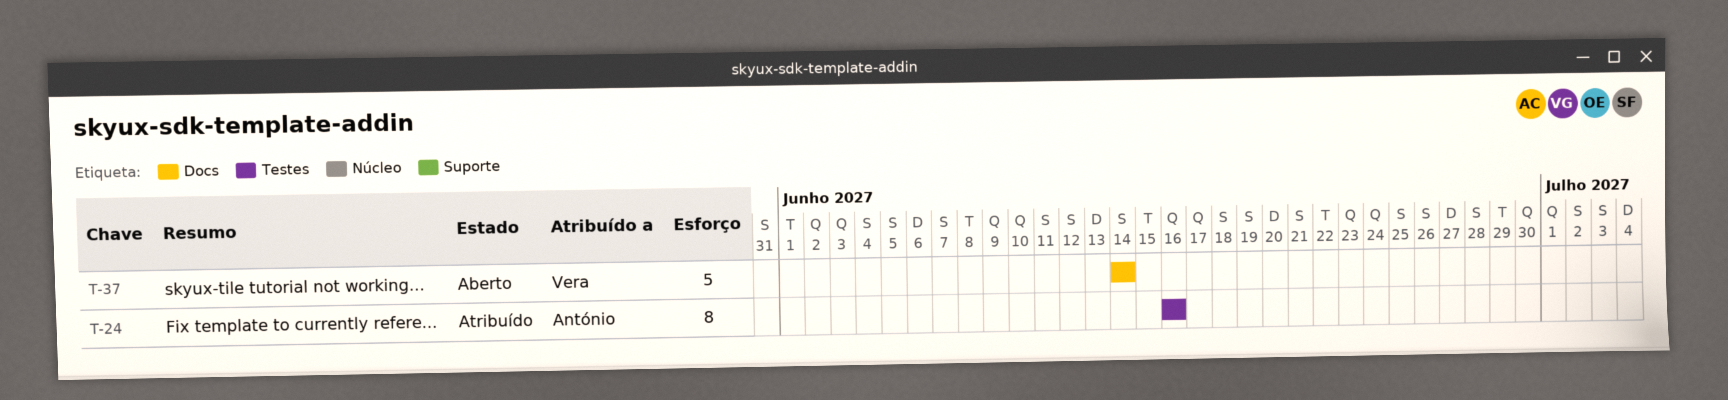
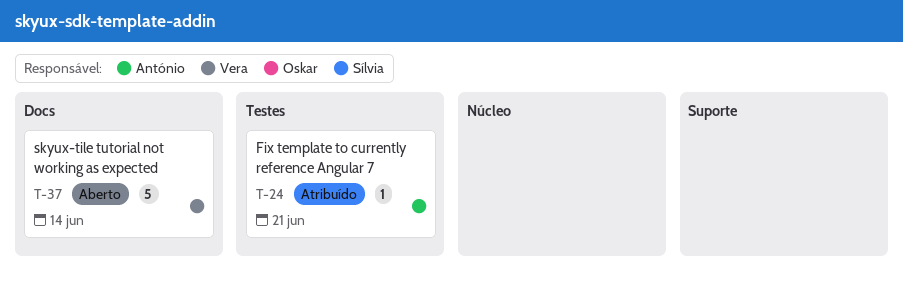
T-24, estimate: 8 -> 1
T-24, due: Jun 16 -> Jun 21

